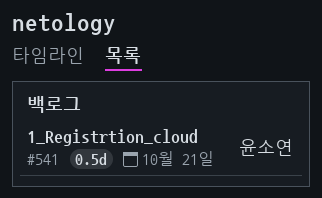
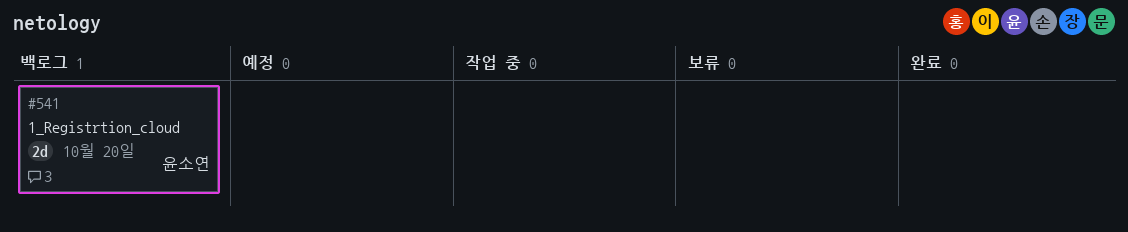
#541, estimate: 0.5d -> 2d
#541, due: Oct 21 -> Oct 20

